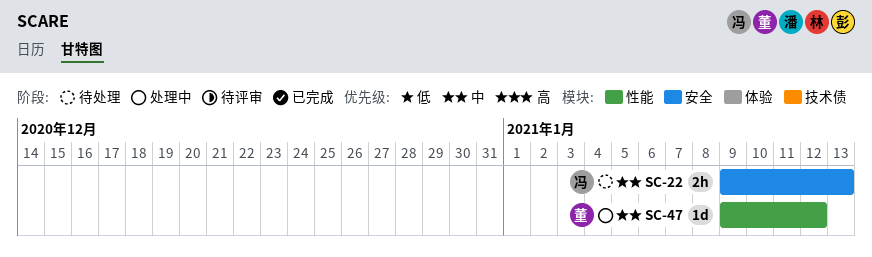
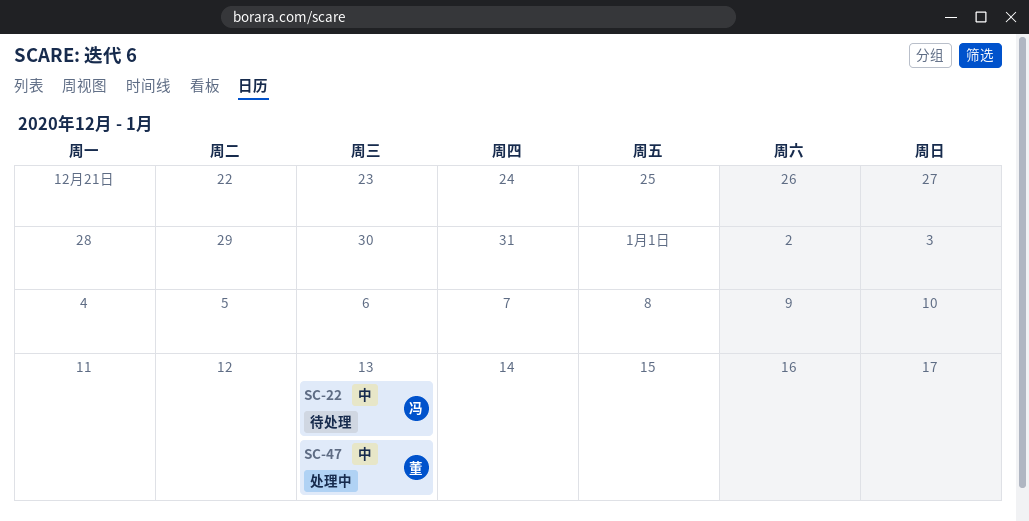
SC-47, due: Jan 12 -> Jan 13

